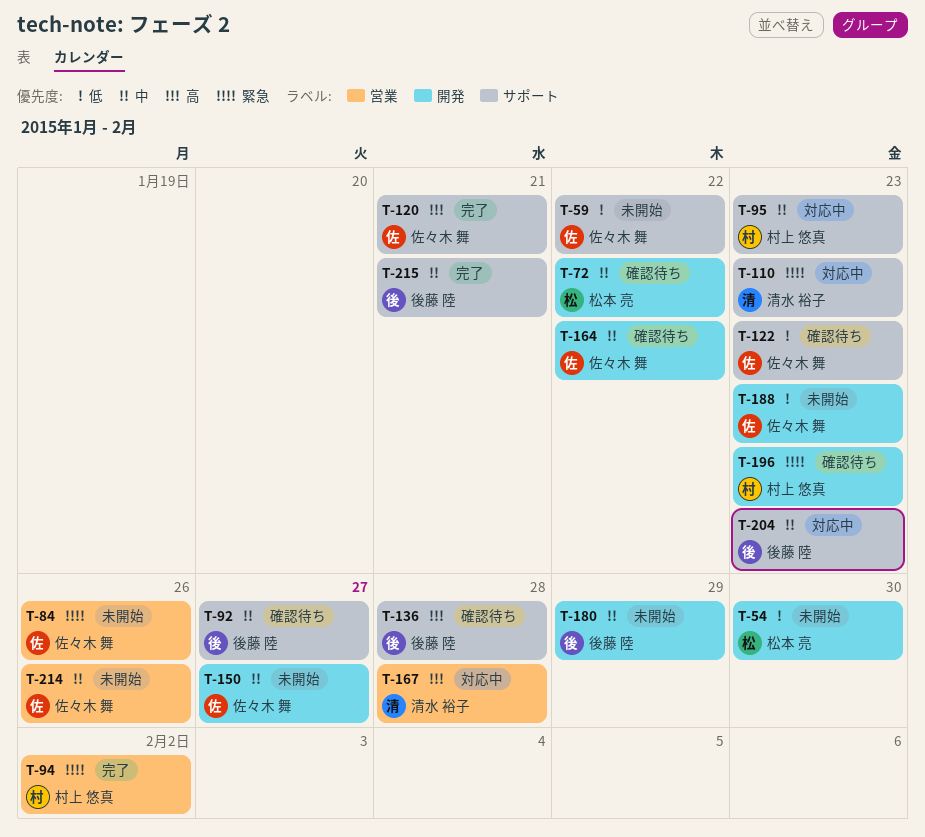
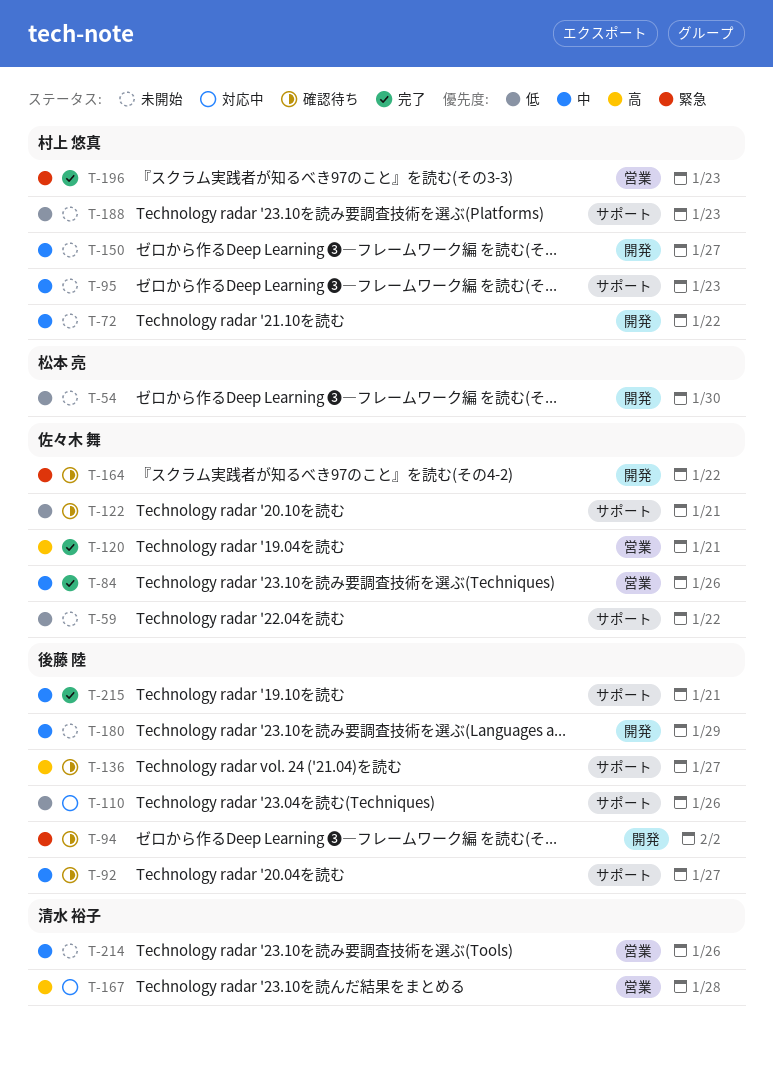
T-72, status: 確認待ち -> 未開始
T-72, owner: 松本 亮 -> 村上 悠真
T-84, status: 未開始 -> 完了
T-84, priority: 緊急 -> 中
T-94, status: 完了 -> 確認待ち
T-94, owner: 村上 悠真 -> 後藤 陸
T-94, label: 営業 -> 開発
T-95, status: 対応中 -> 未開始
T-110, owner: 清水 裕子 -> 後藤 陸
T-110, priority: 緊急 -> 低
T-110, due: Jan 23 -> Jan 26
T-120, label: サポート -> 営業
T-122, due: Jan 23 -> Jan 21
T-136, due: Jan 28 -> Jan 27
T-150, owner: 佐々木 舞 -> 村上 悠真
T-164, priority: 中 -> 緊急
T-188, owner: 佐々木 舞 -> 村上 悠真
T-188, label: 開発 -> サポート
T-196, status: 確認待ち -> 完了
T-196, label: 開発 -> 営業
T-204: present -> none
T-214, owner: 佐々木 舞 -> 清水 裕子

